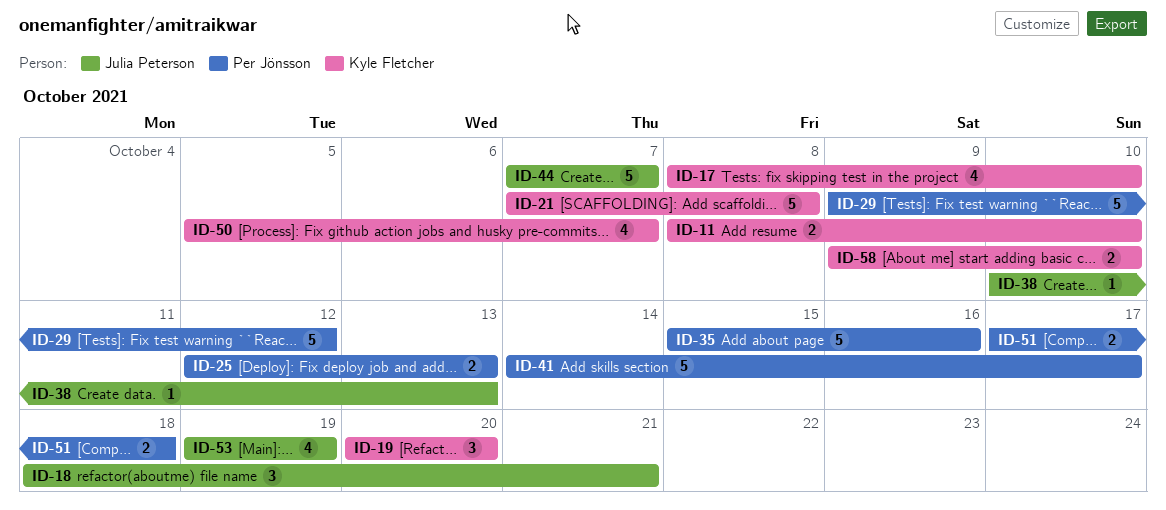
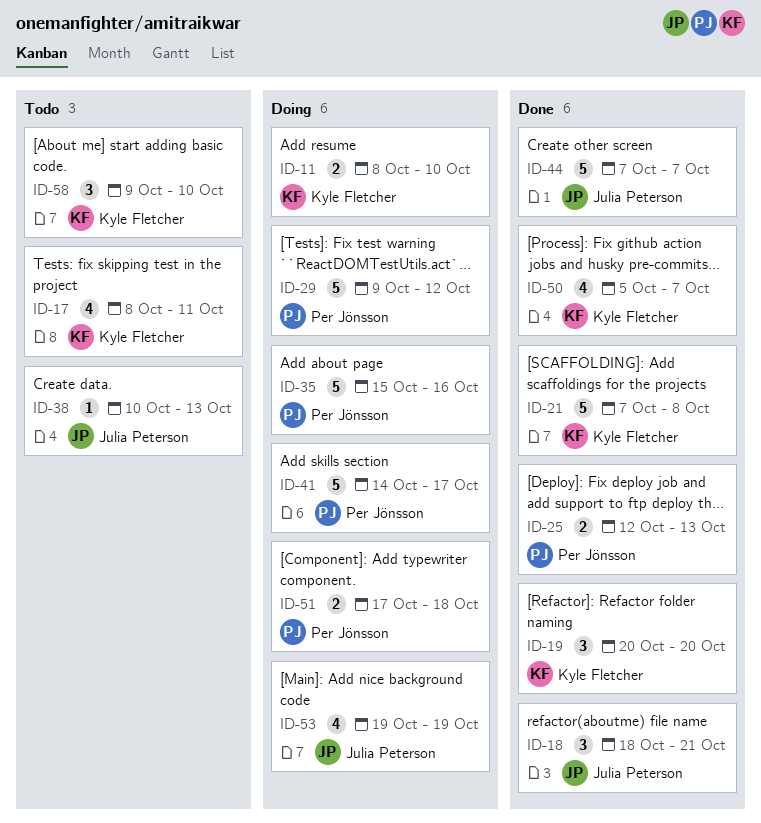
ID-17, due: Oct 10 -> Oct 11
ID-58, estimate: 2 -> 3

